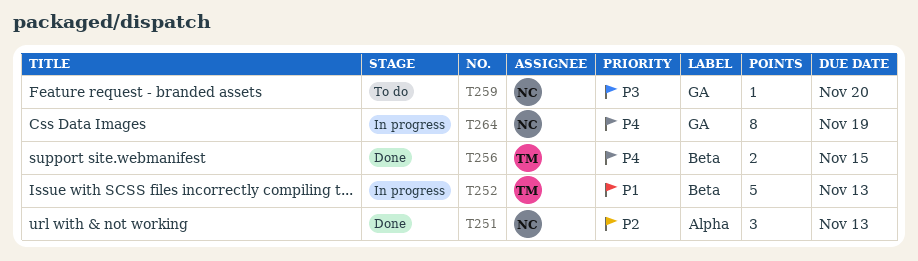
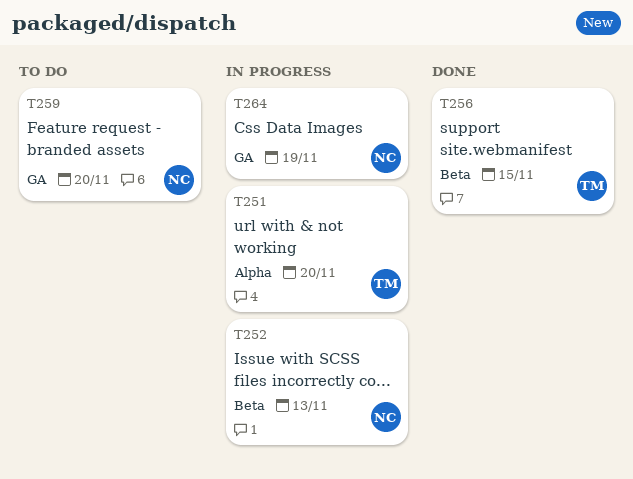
T251, status: Done -> In progress
T251, owner: NC -> TM
T251, due: Nov 13 -> Nov 20
T252, owner: TM -> NC

